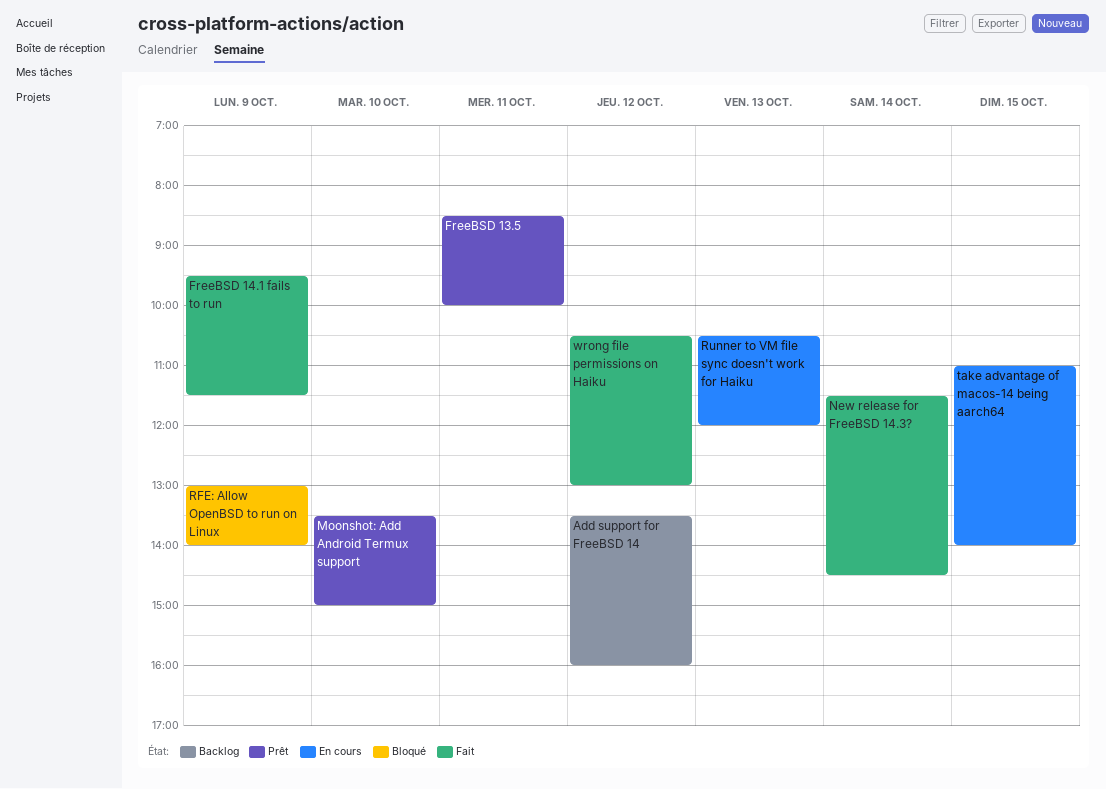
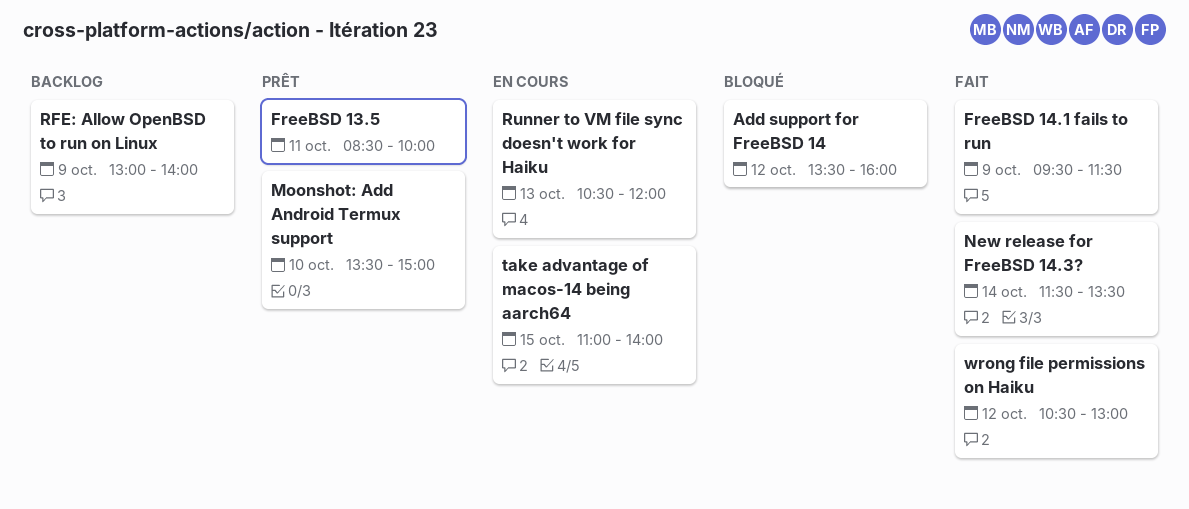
Add support for FreeBSD 14, status: Backlog -> Bloqué
New release for FreeBSD 14.3?, ends: 14:30 -> 13:30
RFE: Allow OpenBSD to run on Linux, status: Bloqué -> Backlog

